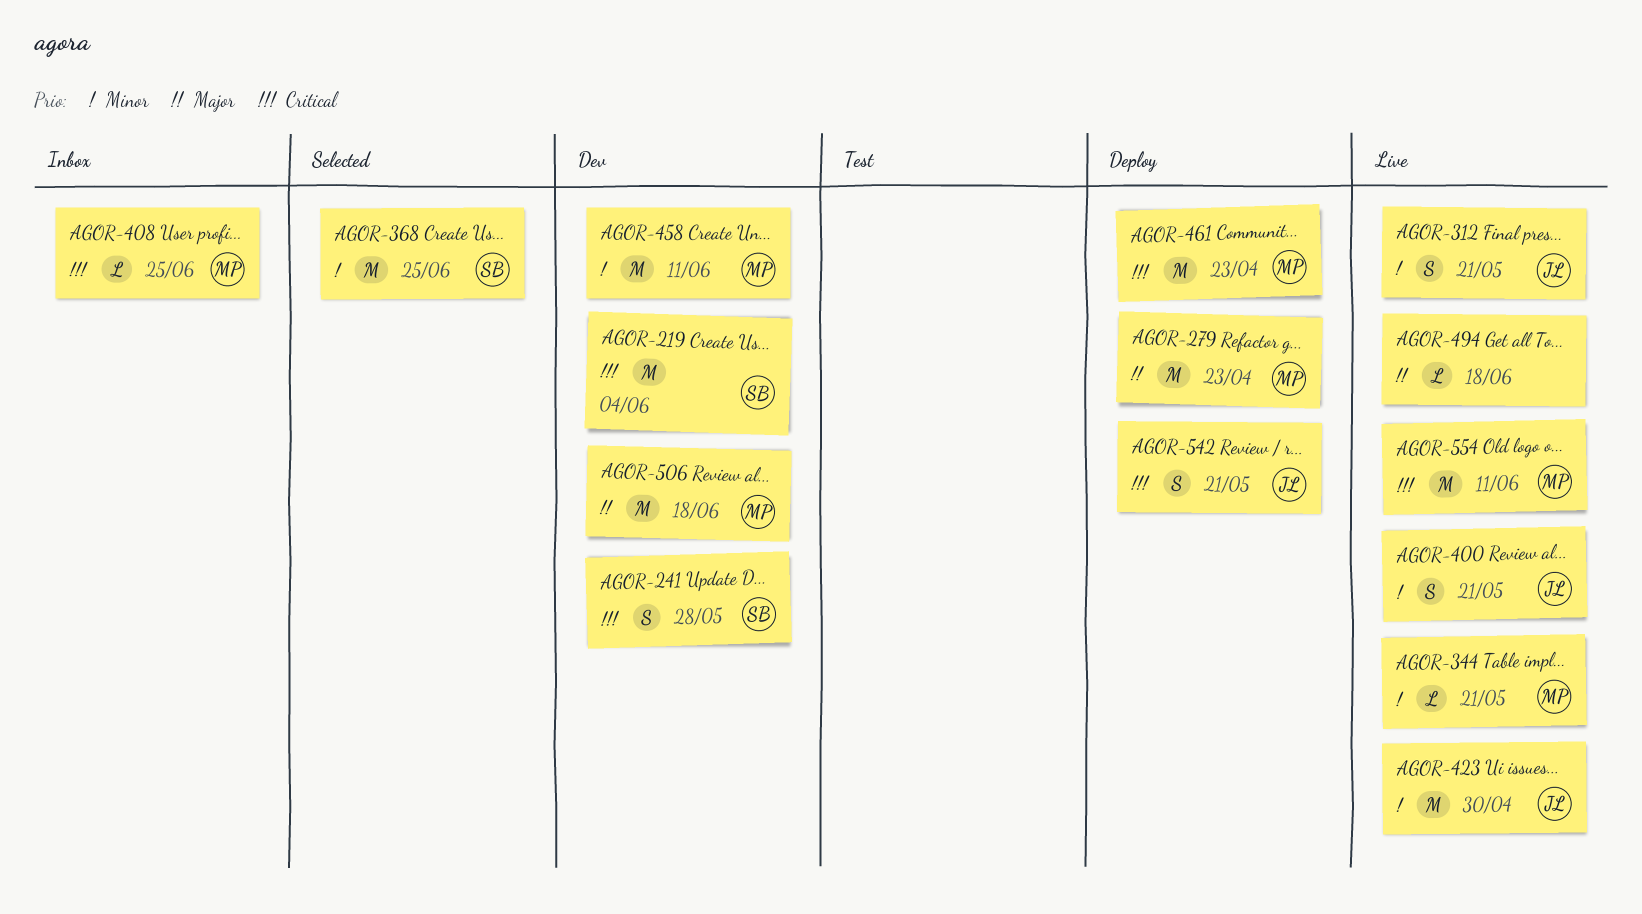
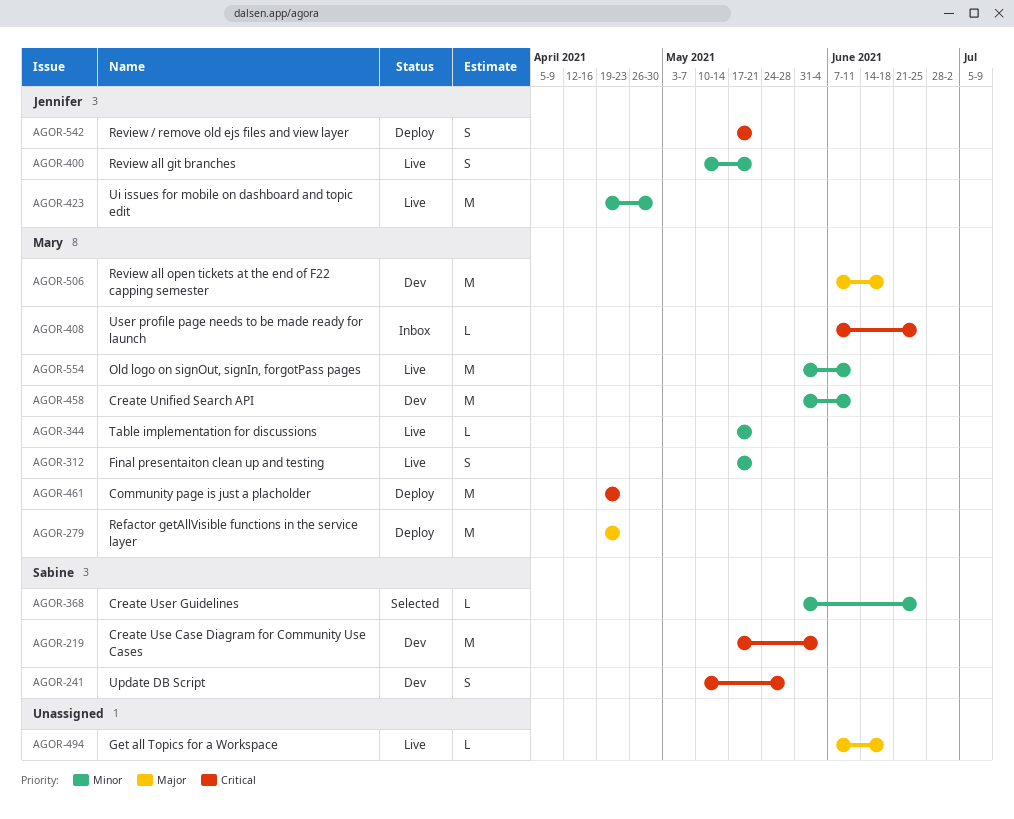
AGOR-312, owner: Jennifer -> Mary
AGOR-368, estimate: M -> L
AGOR-554, priority: Critical -> Minor

